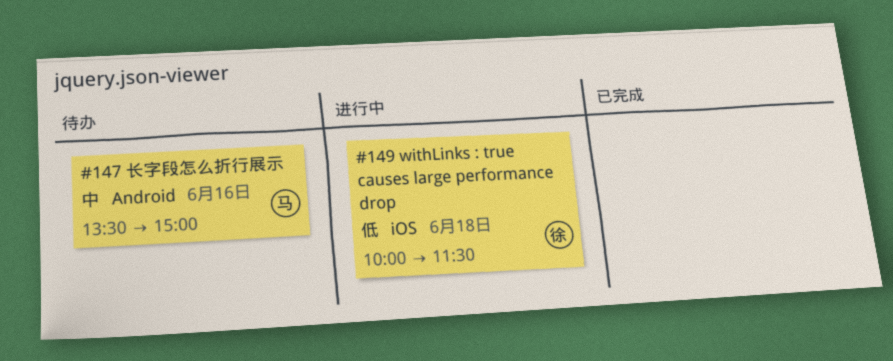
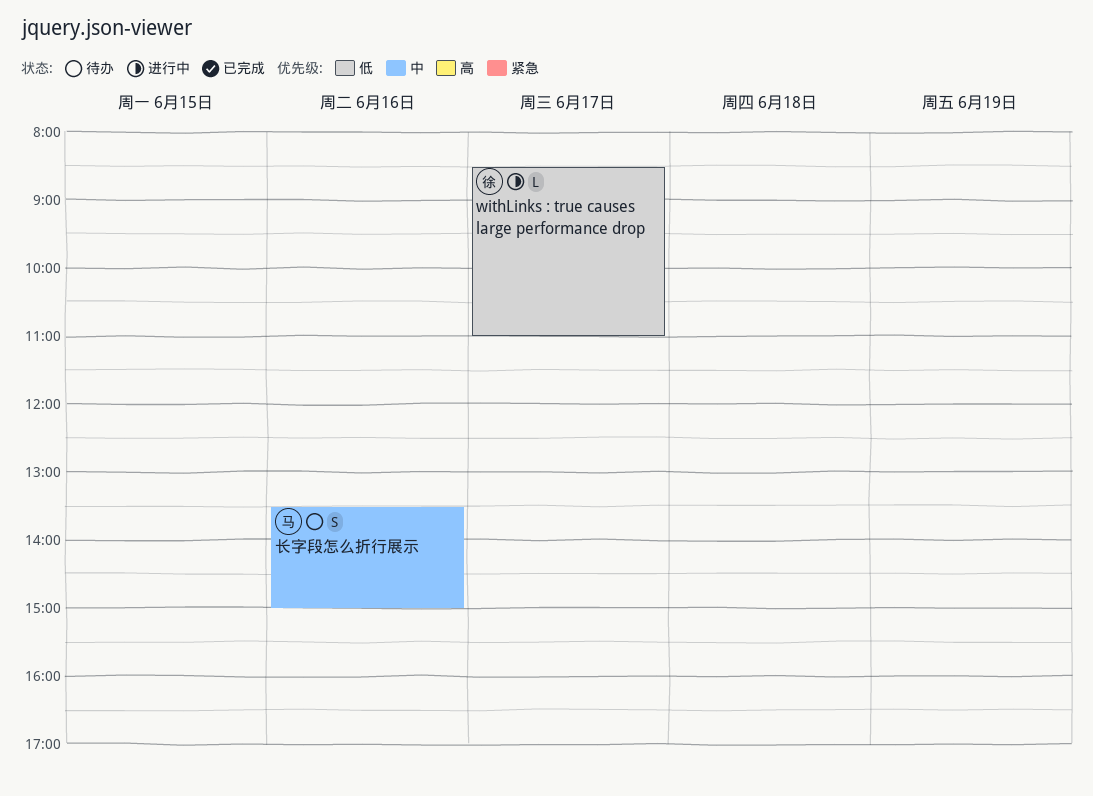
withLinks : true causes large performance drop, day: Jun 18 -> Jun 17
withLinks : true causes large performance drop, begins: 10:00 -> 08:30
withLinks : true causes large performance drop, ends: 11:30 -> 11:00

